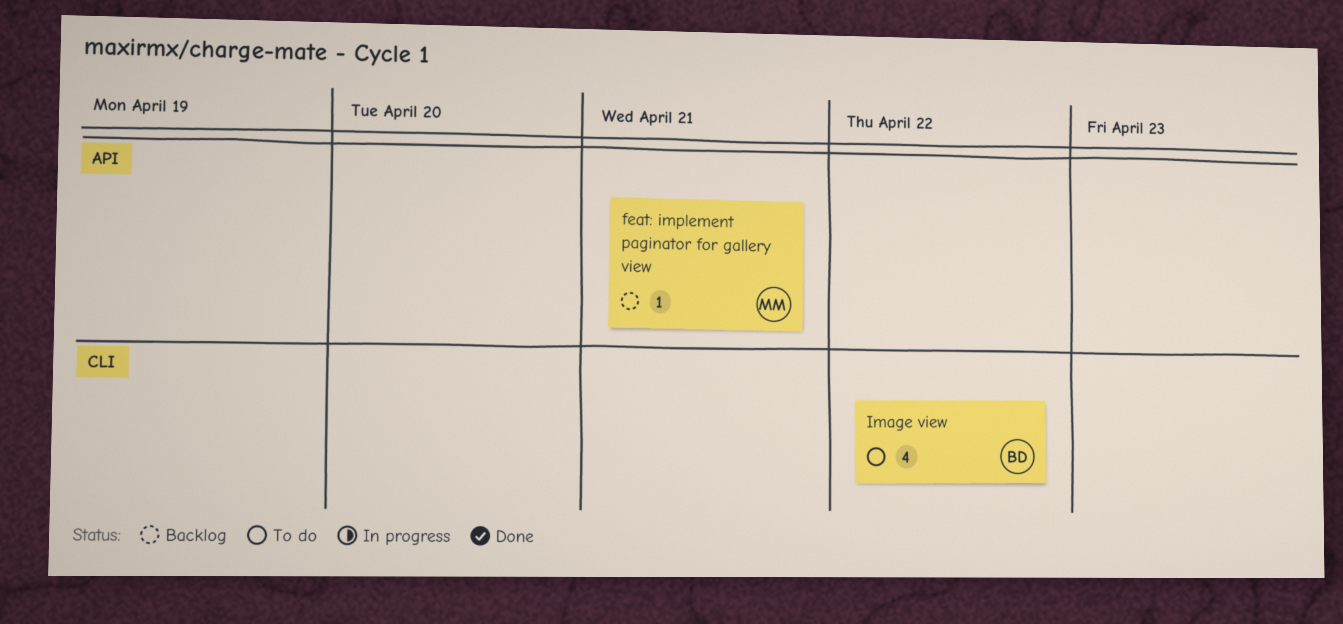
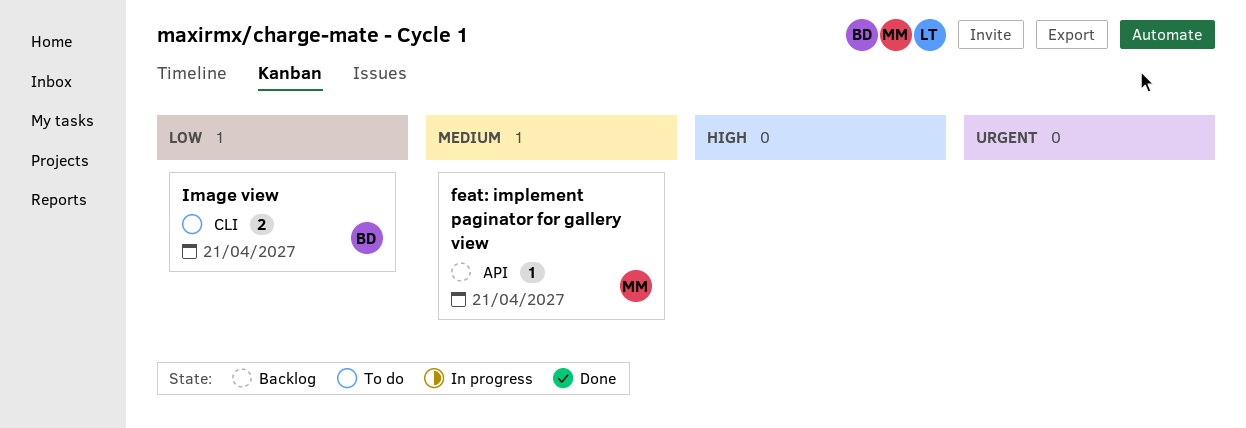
Image view, estimate: 4 -> 2
Image view, due: Apr 22 -> Apr 21

